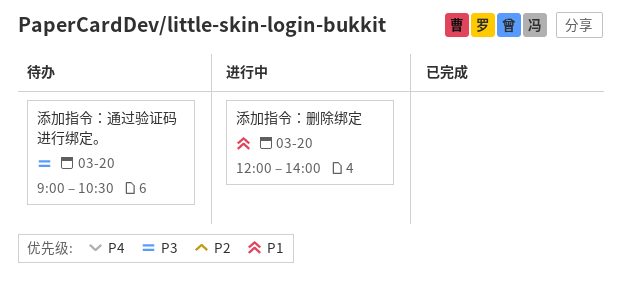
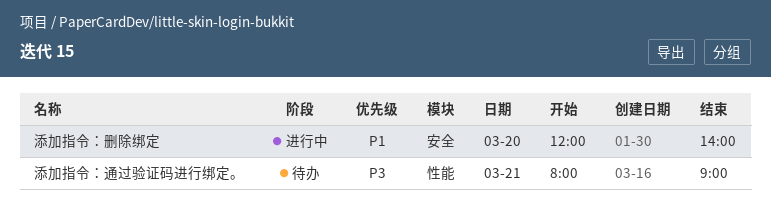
添加指令：通过验证码进行绑定。, day: Mar 20 -> Mar 21
添加指令：通过验证码进行绑定。, begins: 09:00 -> 08:00
添加指令：通过验证码进行绑定。, ends: 10:30 -> 09:00

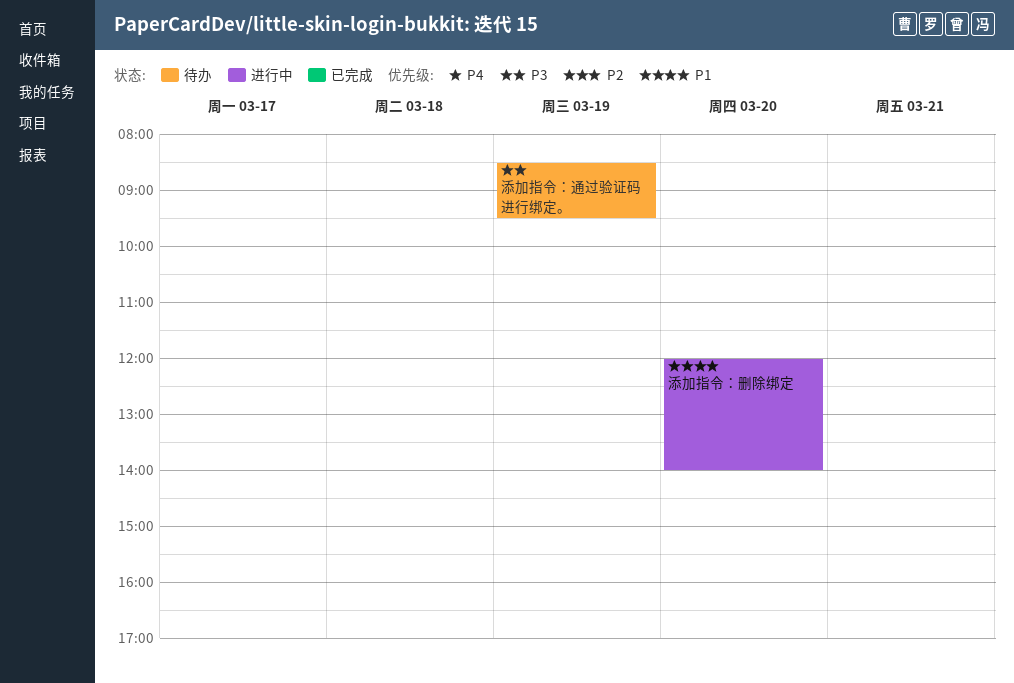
添加指令：通过验证码进行绑定。, day: Mar 21 -> Mar 19
添加指令：通过验证码进行绑定。, begins: 08:00 -> 08:30
添加指令：通过验证码进行绑定。, ends: 09:00 -> 09:30

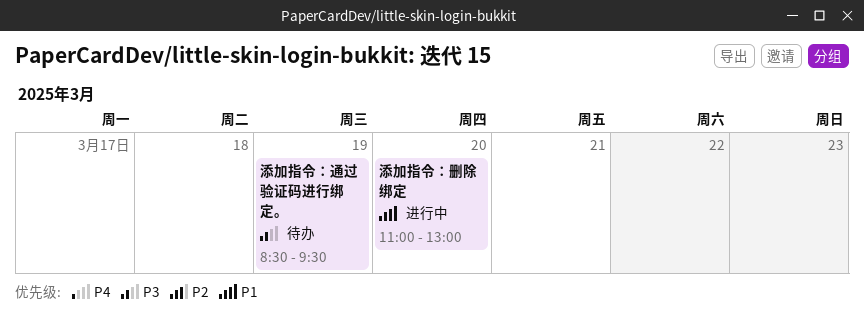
添加指令：删除绑定, begins: 12:00 -> 11:00
添加指令：删除绑定, ends: 14:00 -> 13:00

